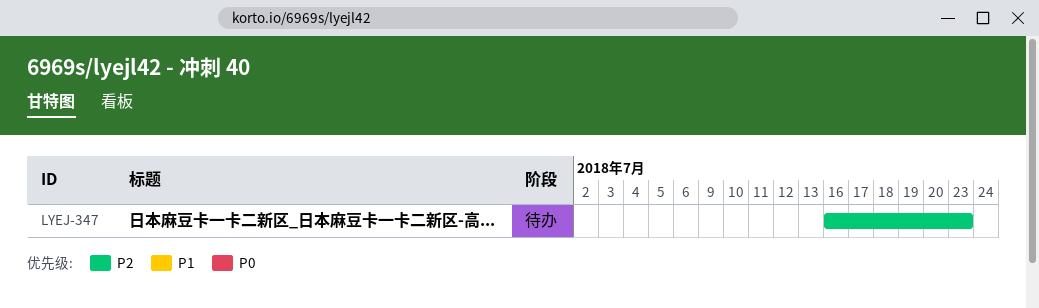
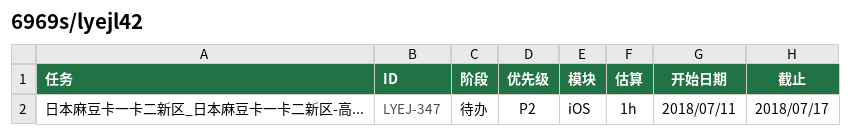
LYEJ-347, start: Jul 16 -> Jul 11
LYEJ-347, due: Jul 23 -> Jul 17

